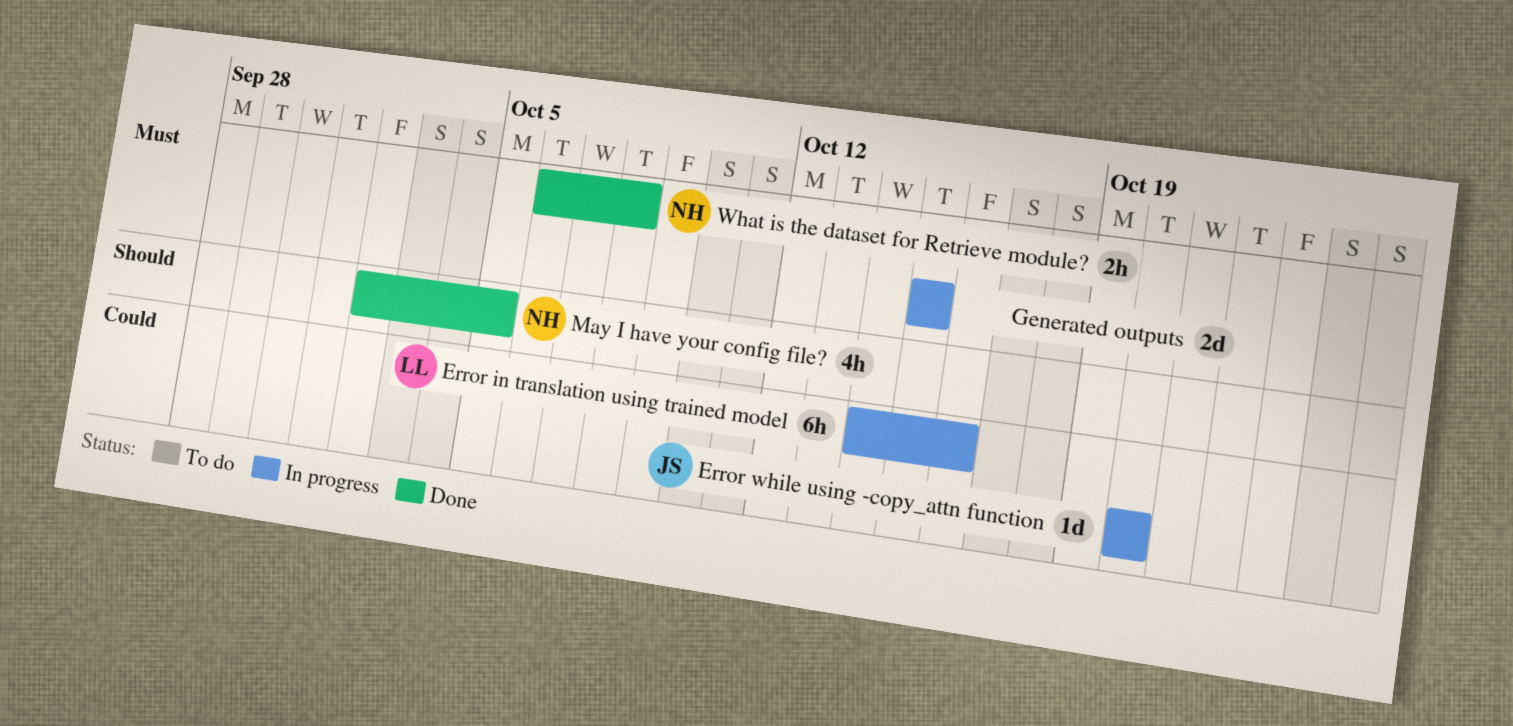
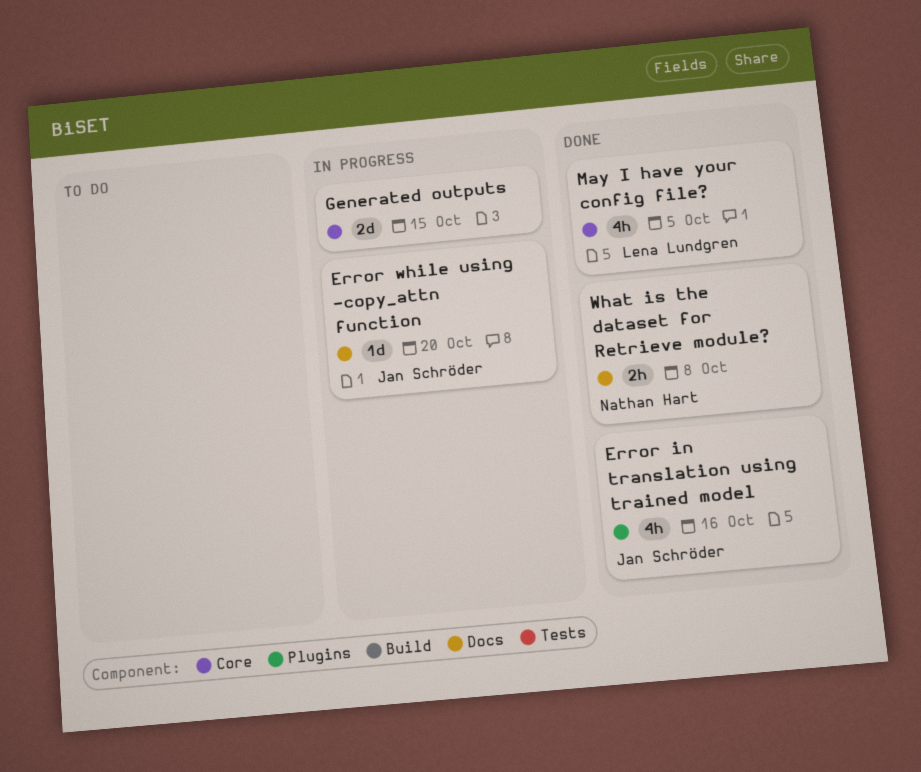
Error in translation using trained model, status: In progress -> Done
Error in translation using trained model, owner: Lena Lundgren -> Jan Schröder
Error in translation using trained model, estimate: 6h -> 4h
May I have your config file?, owner: Nathan Hart -> Lena Lundgren

